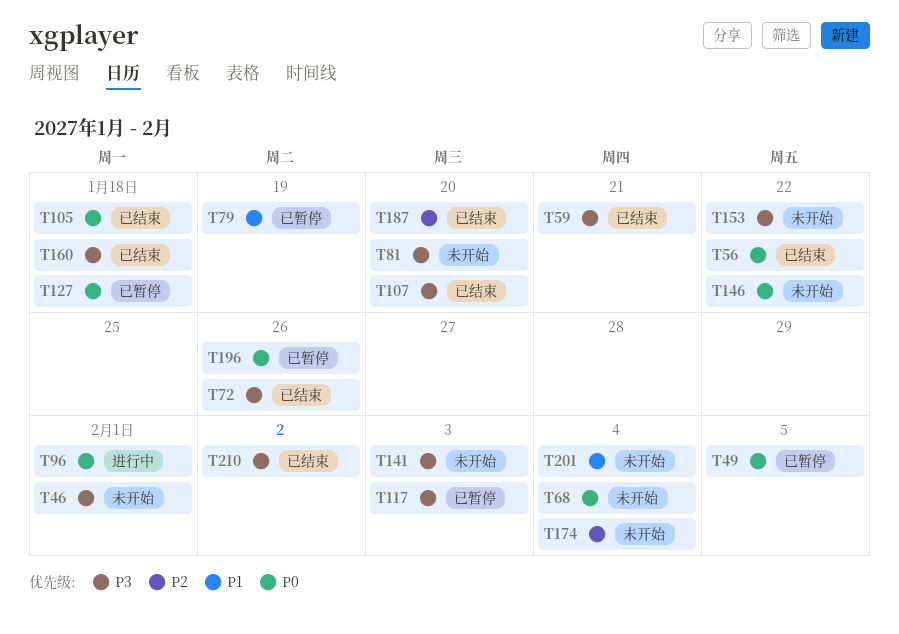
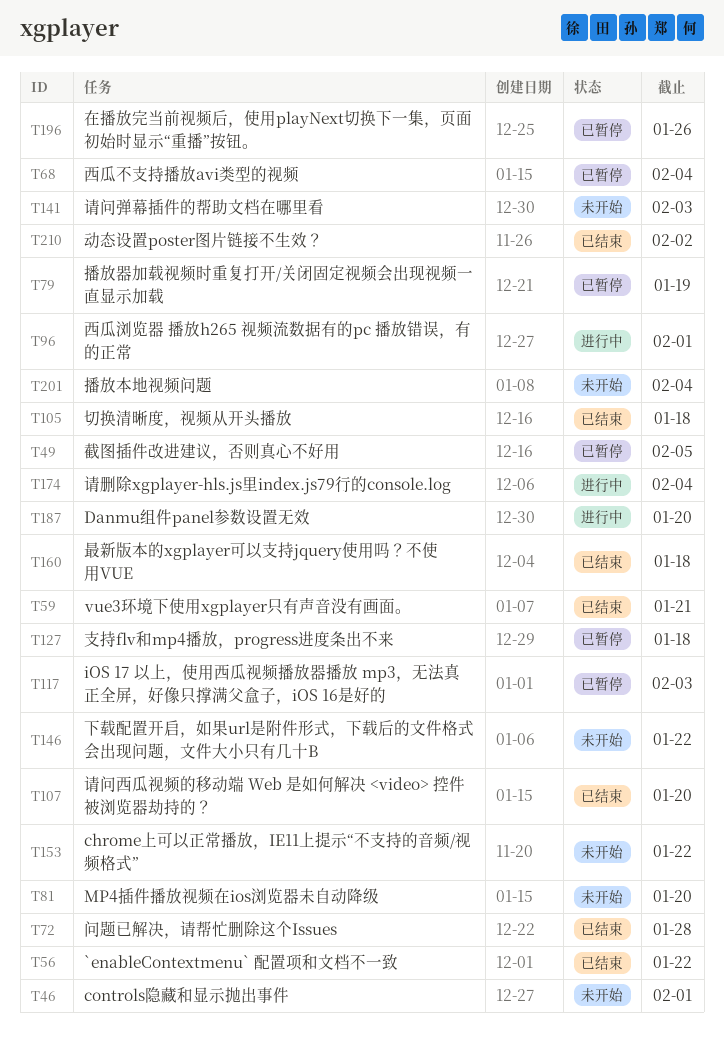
T68, status: 未开始 -> 已暂停
T72, due: Jan 26 -> Jan 28
T174, status: 未开始 -> 进行中
T187, status: 已结束 -> 进行中

